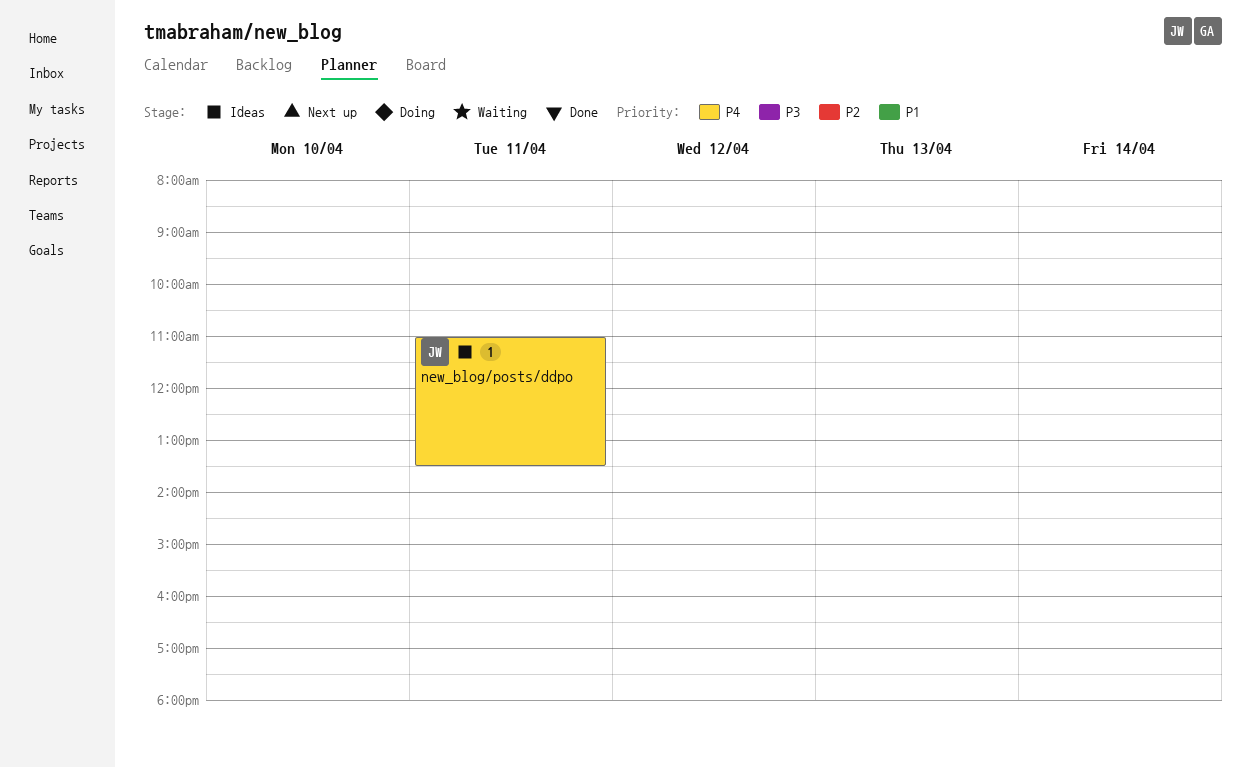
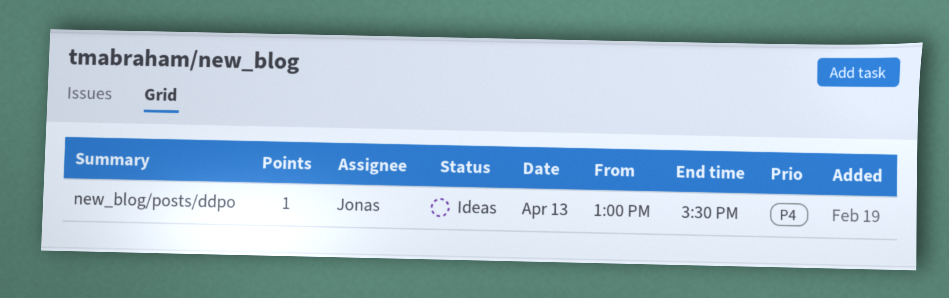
new_blog/posts/ddpo, day: Apr 11 -> Apr 13
new_blog/posts/ddpo, begins: 11:00 -> 13:00
new_blog/posts/ddpo, ends: 13:30 -> 15:30

